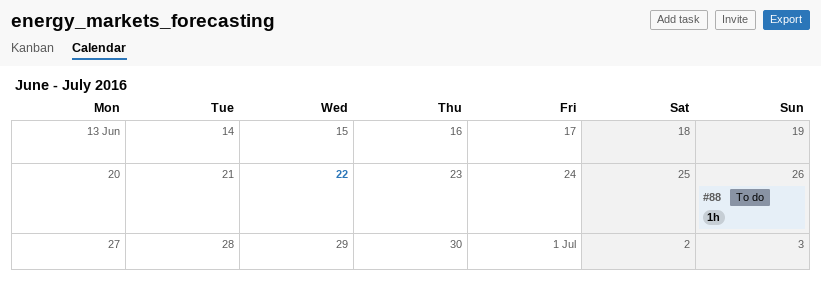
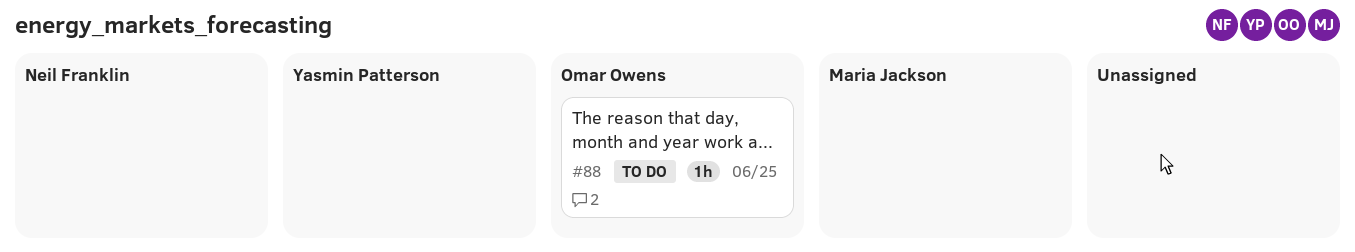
#88, due: Jun 26 -> Jun 25

